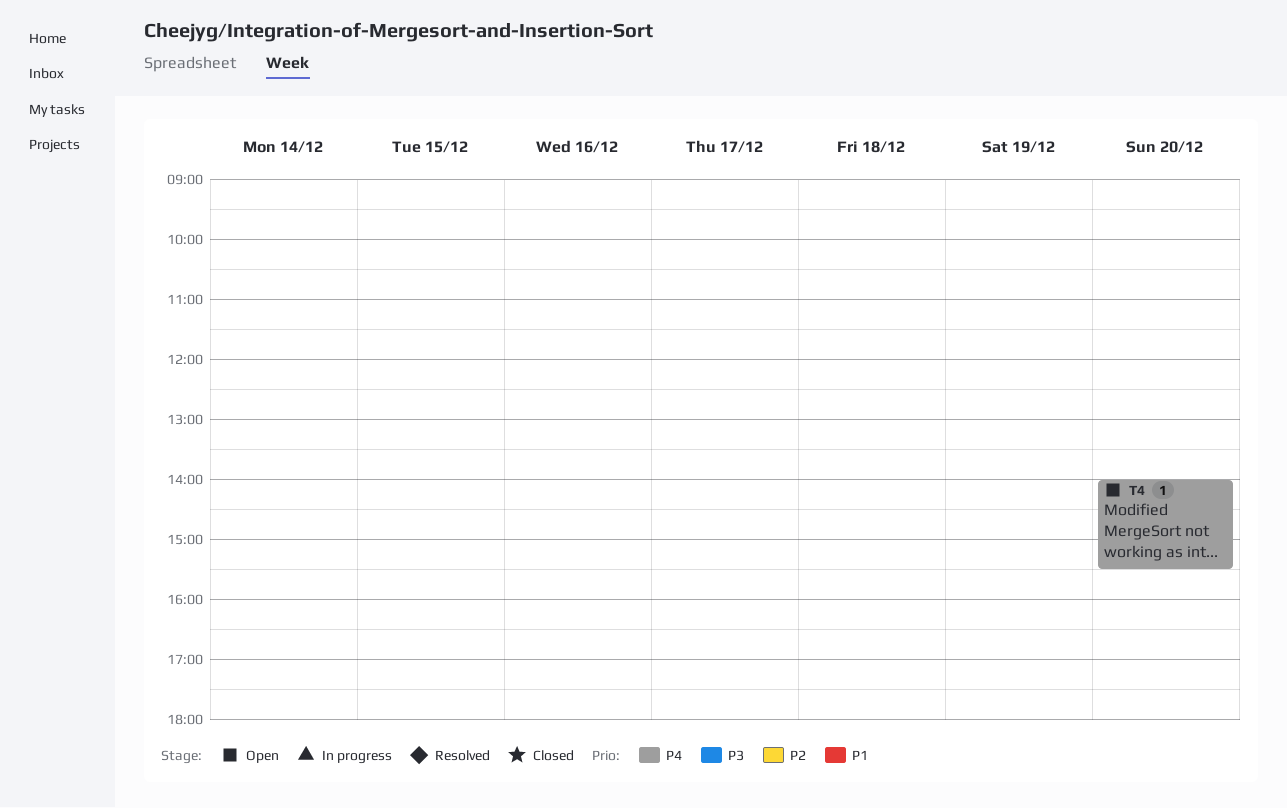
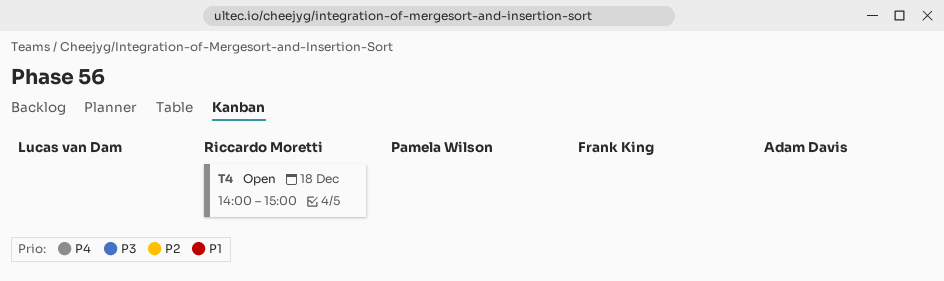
T4, day: Dec 20 -> Dec 18
T4, ends: 15:30 -> 15:00

